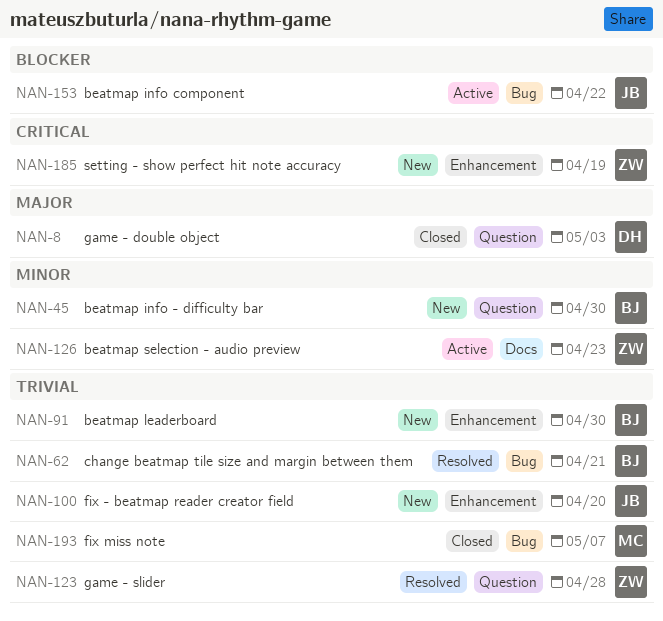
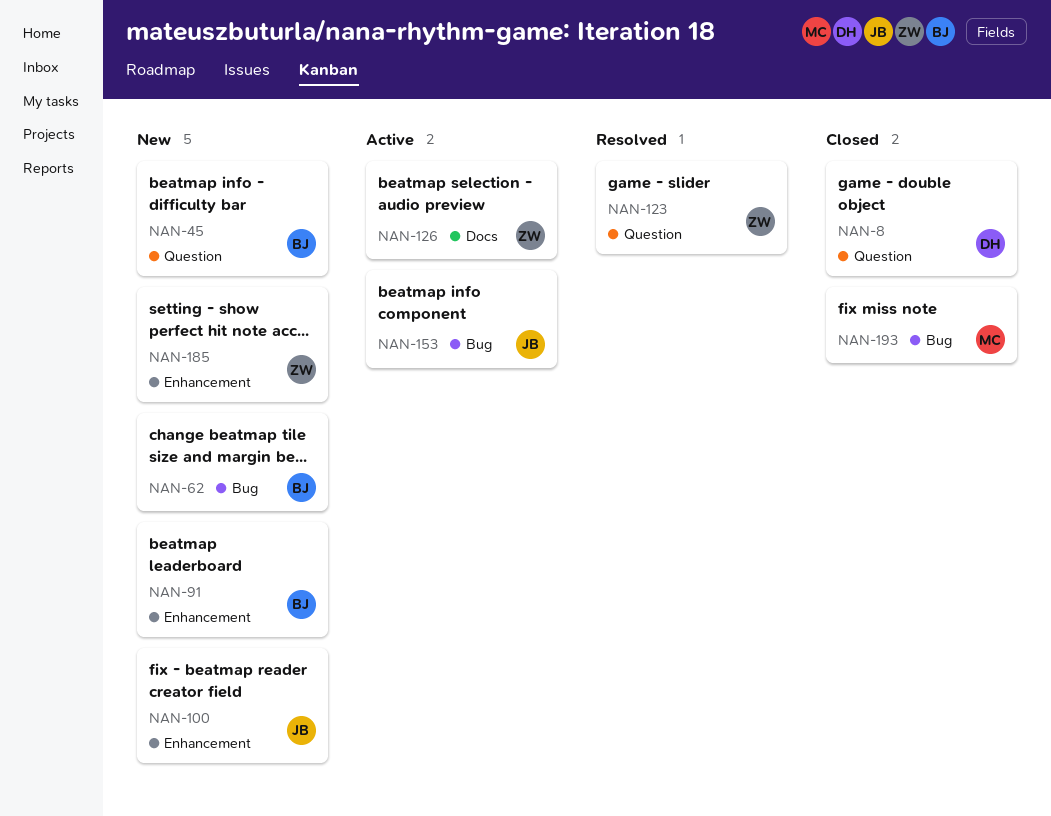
NAN-62, status: Resolved -> New

